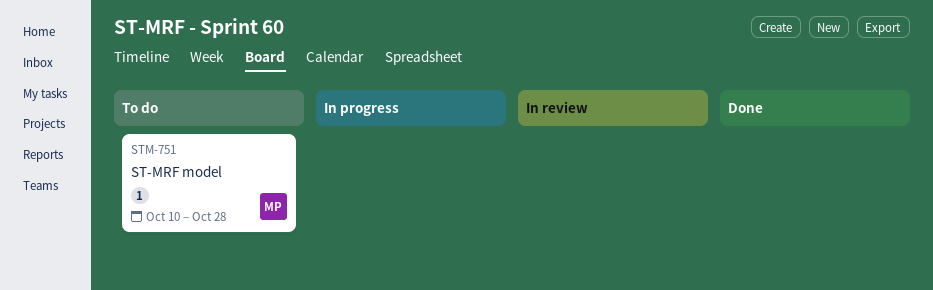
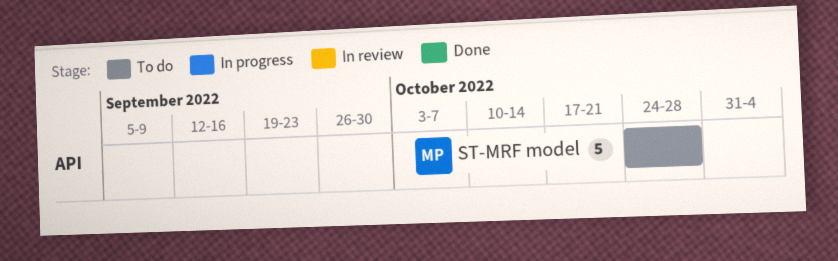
ST-MRF model, estimate: 1 -> 5
ST-MRF model, start: Oct 10 -> Oct 24

